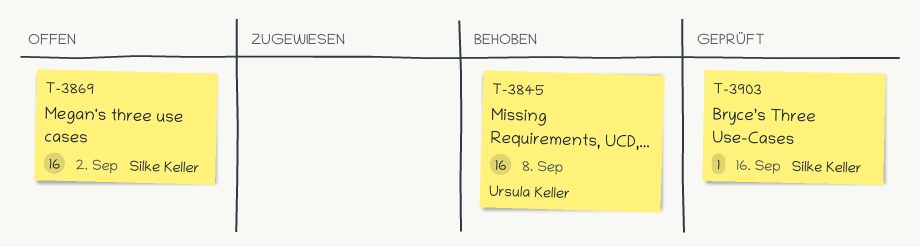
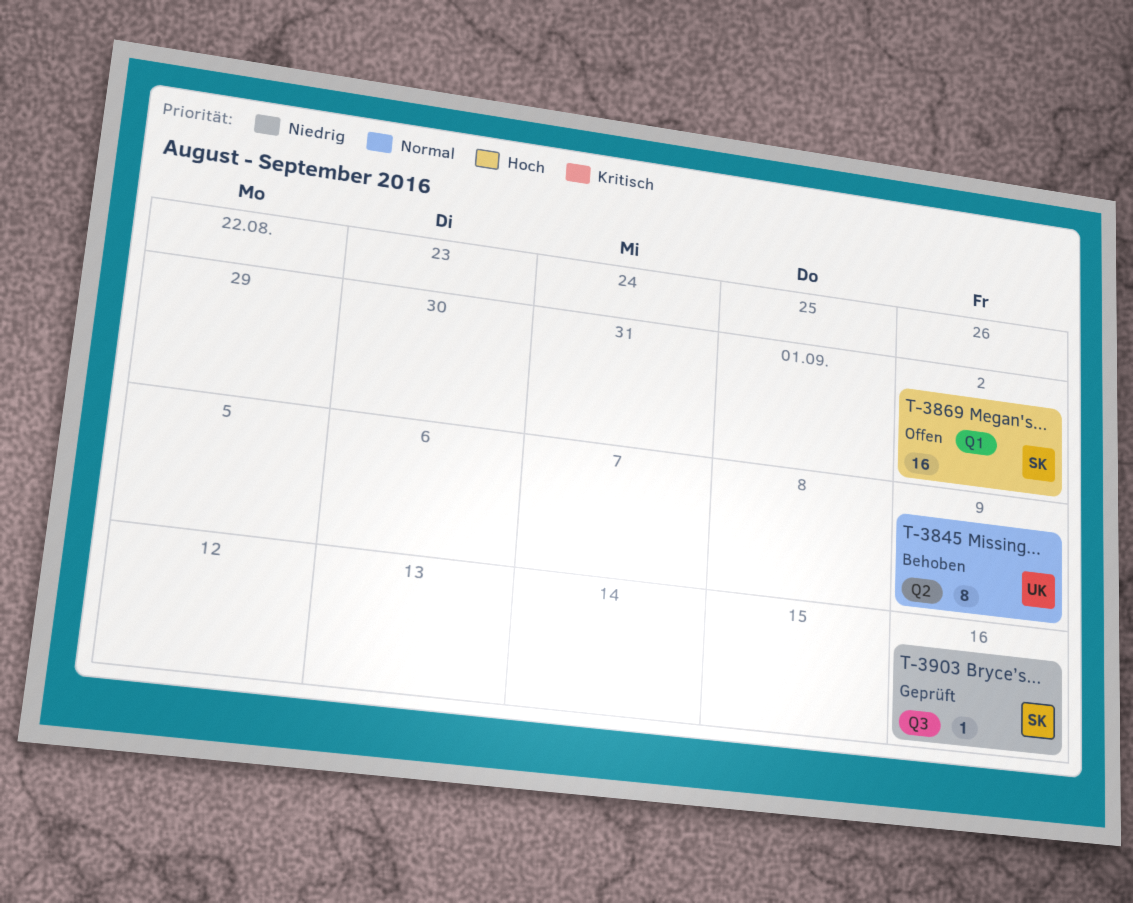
T-3845, estimate: 16 -> 8
T-3845, due: Sep 8 -> Sep 9

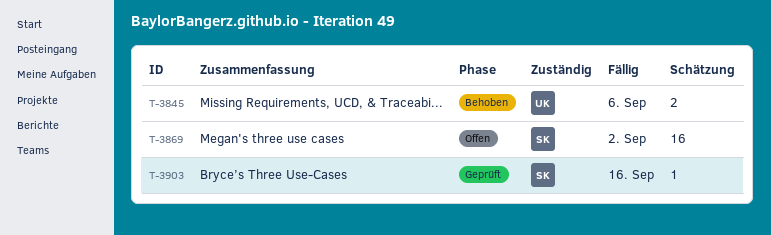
T-3845, estimate: 8 -> 2
T-3845, due: Sep 9 -> Sep 6

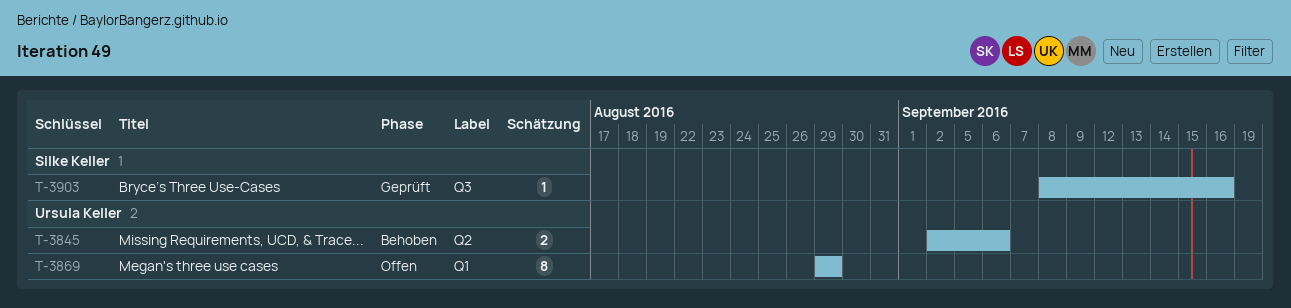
T-3869, owner: Silke Keller -> Ursula Keller
T-3869, estimate: 16 -> 8
T-3869, due: Sep 2 -> Aug 29

